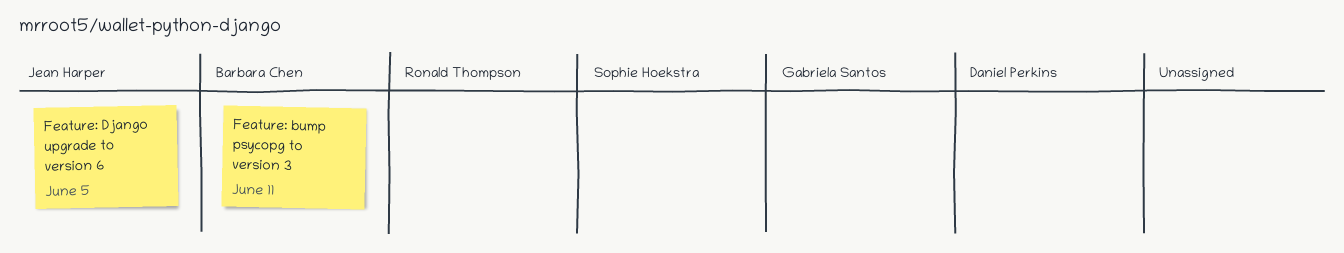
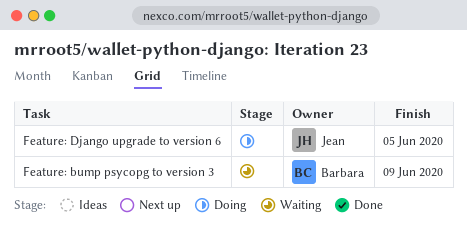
Feature: bump psycopg to version 3, due: Jun 11 -> Jun 9

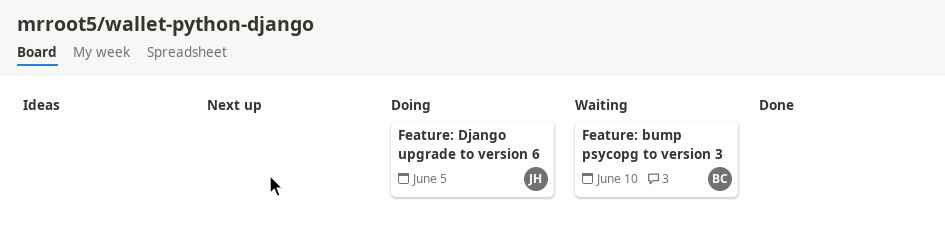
Feature: bump psycopg to version 3, due: Jun 9 -> Jun 10

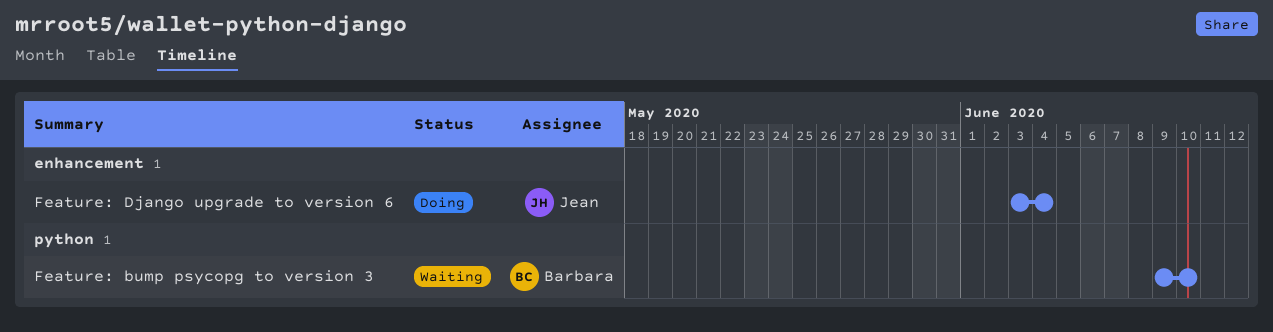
Feature: Django upgrade to version 6, due: Jun 5 -> Jun 4

